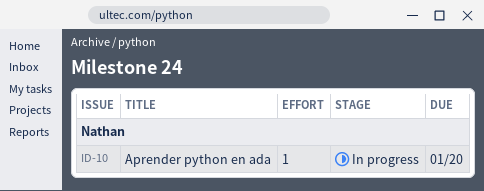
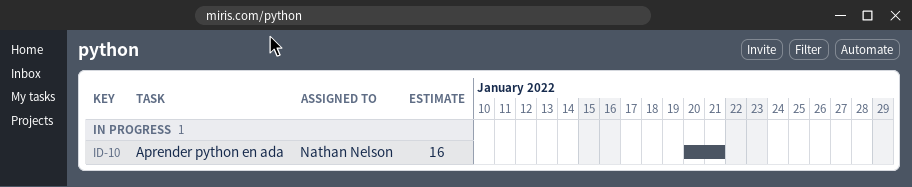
ID-10, estimate: 1 -> 16
ID-10, due: Jan 20 -> Jan 21

